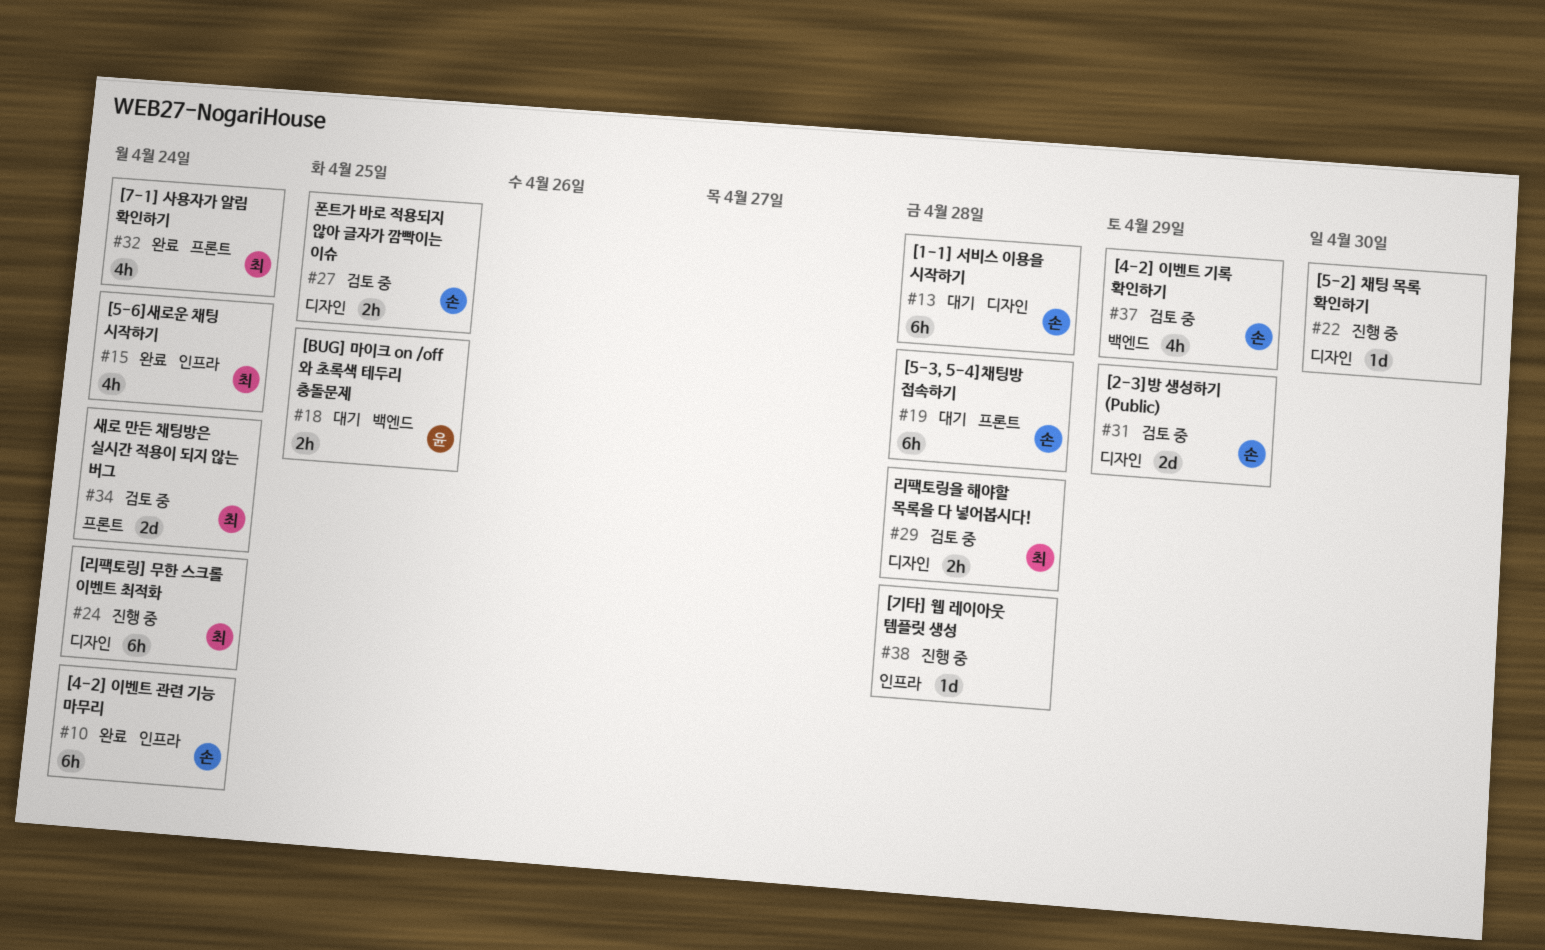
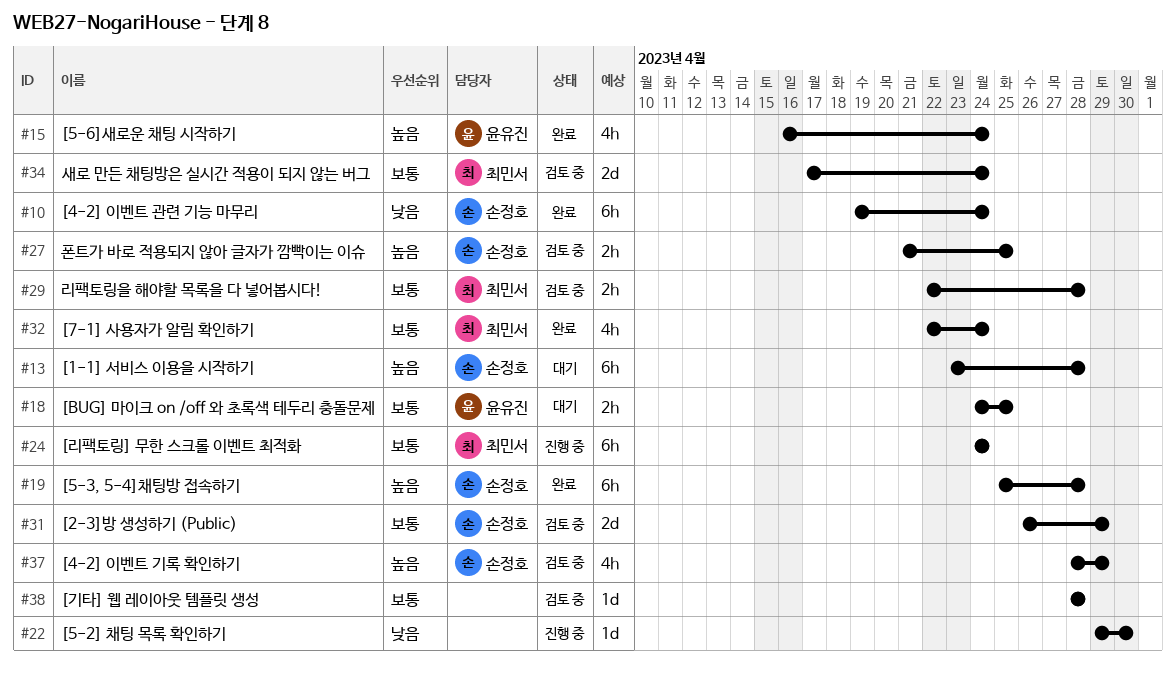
#15, owner: 최민서 -> 윤유진
#19, status: 대기 -> 완료
#38, status: 진행 중 -> 검토 중

